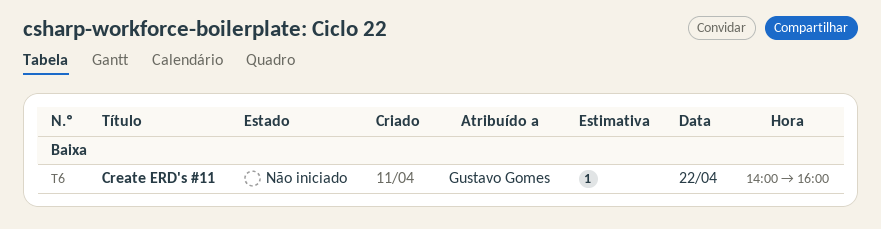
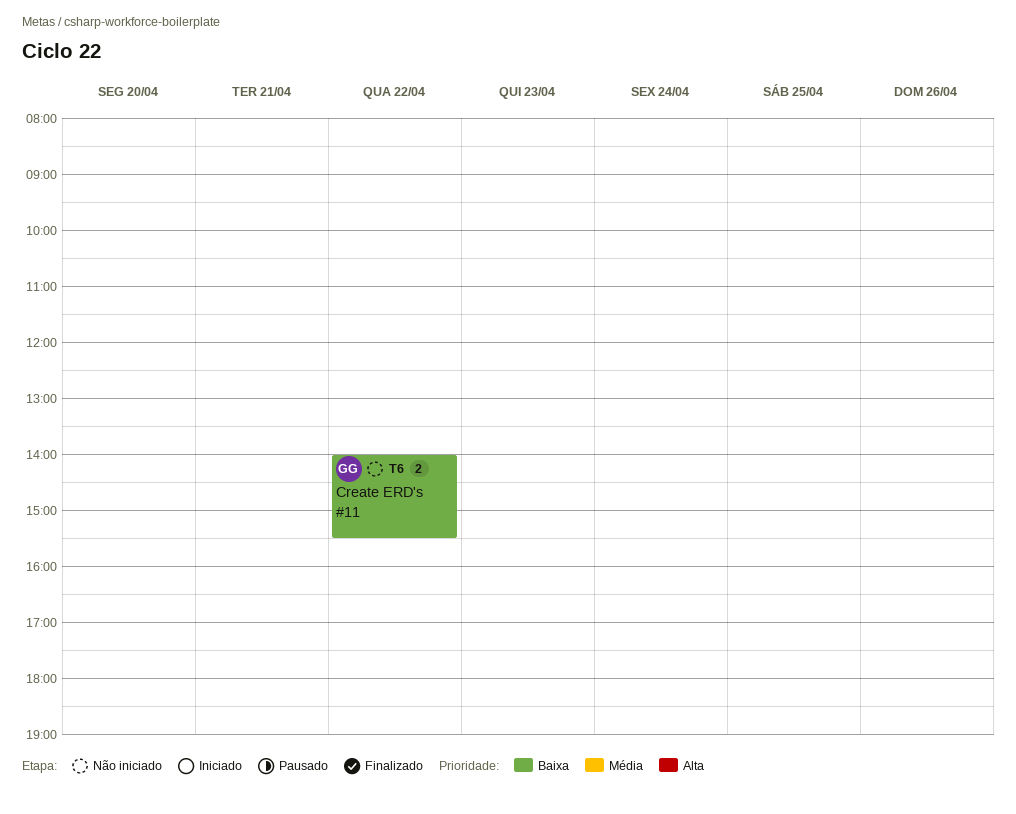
T6, estimate: 1 -> 2
T6, ends: 16:00 -> 15:30

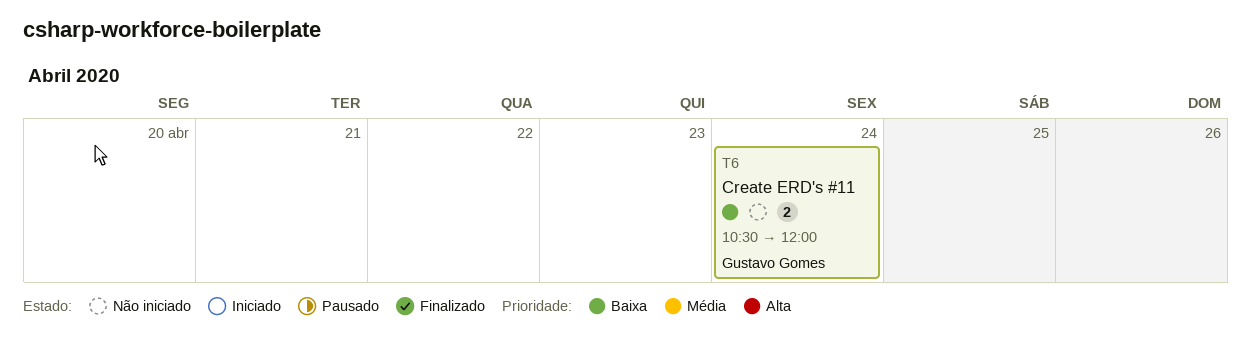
T6, day: Apr 22 -> Apr 24
T6, begins: 14:00 -> 10:30
T6, ends: 15:30 -> 12:00

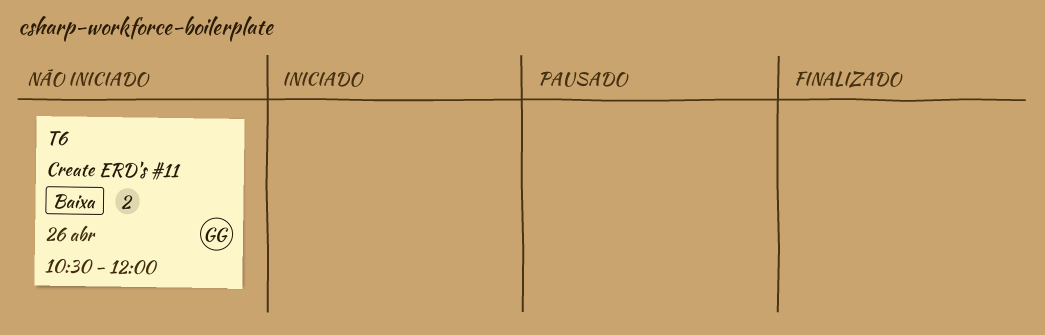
T6, day: Apr 24 -> Apr 26

